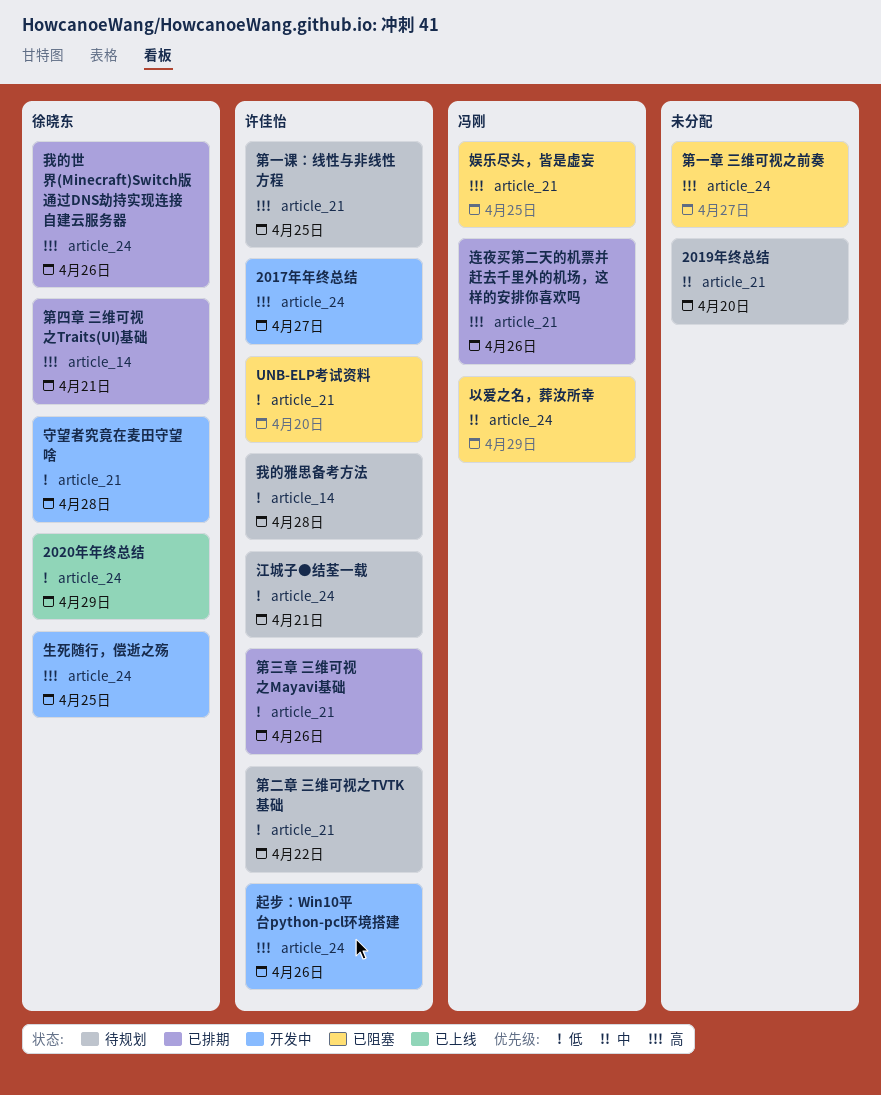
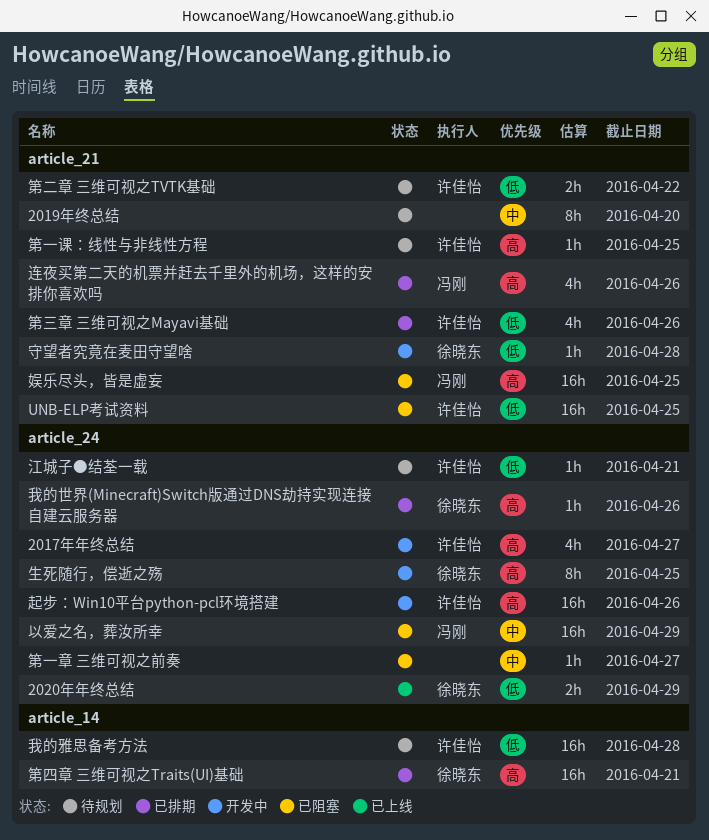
UNB-ELP考试资料, due: Apr 20 -> Apr 25
第一章 三维可视之前奏, priority: 高 -> 中

